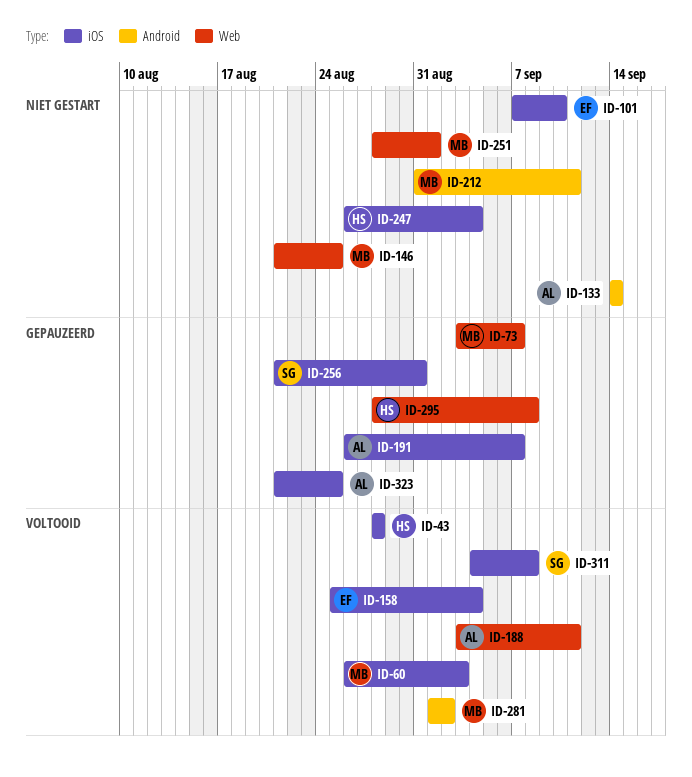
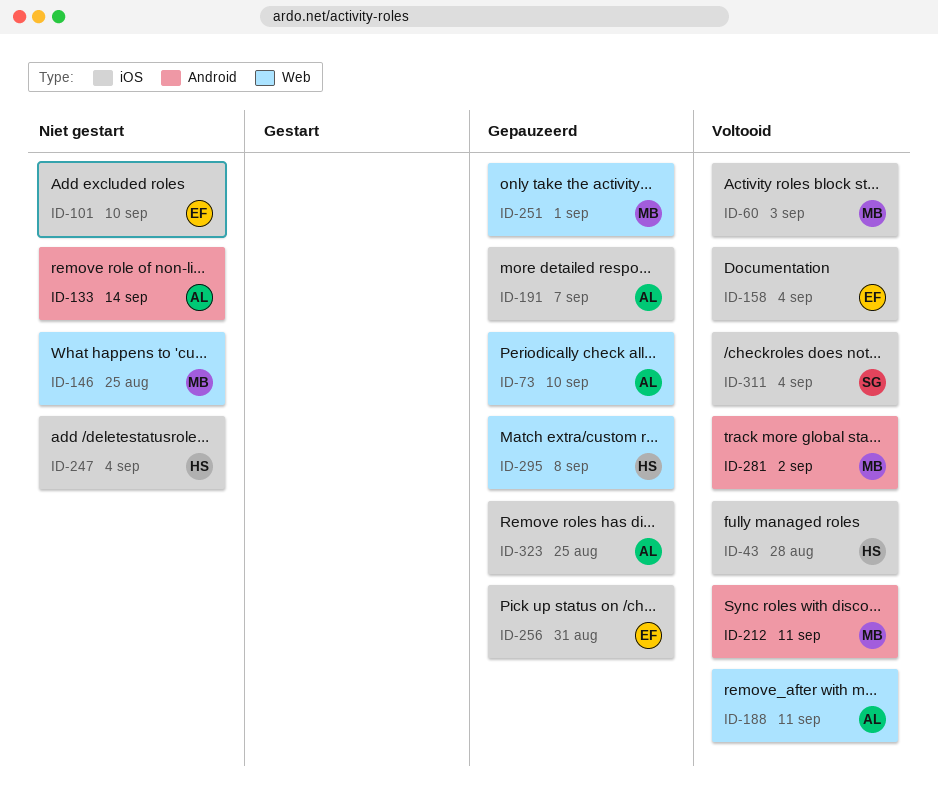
ID-73, owner: MB -> AL
ID-73, due: Sep 7 -> Sep 10
ID-212, status: Niet gestart -> Voltooid
ID-251, status: Niet gestart -> Gepauzeerd
ID-256, owner: SG -> EF
ID-311, due: Sep 8 -> Sep 4

